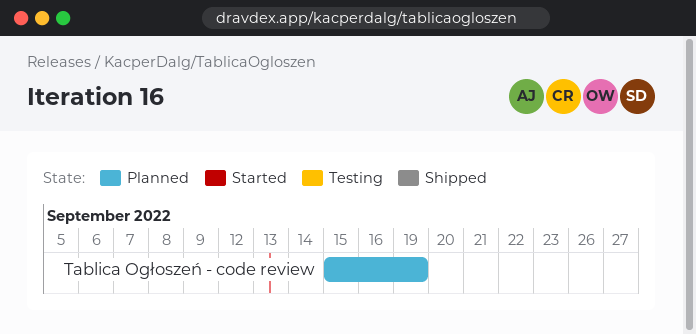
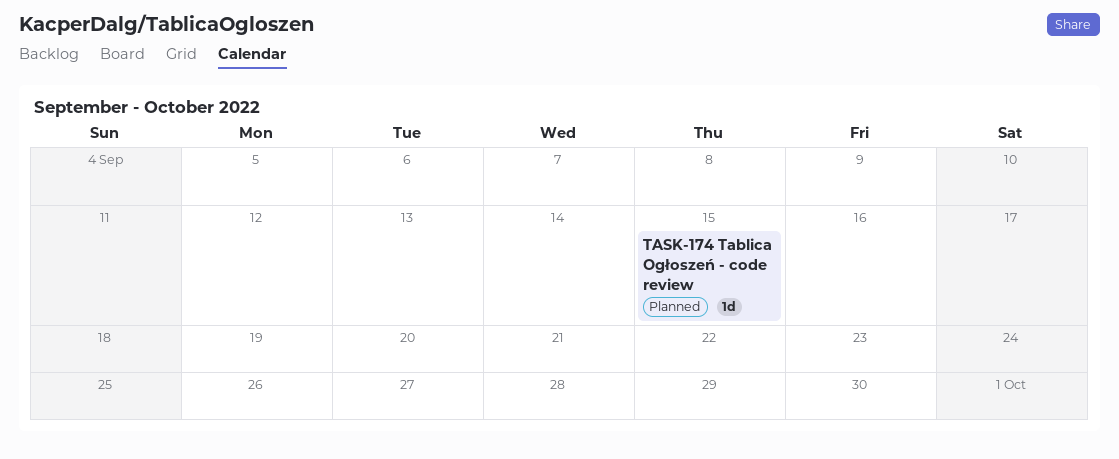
Tablica Ogłoszeń - code review, due: Sep 19 -> Sep 15

